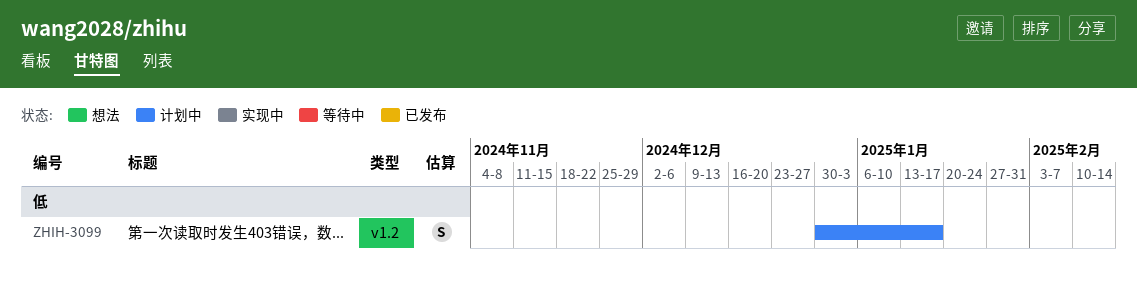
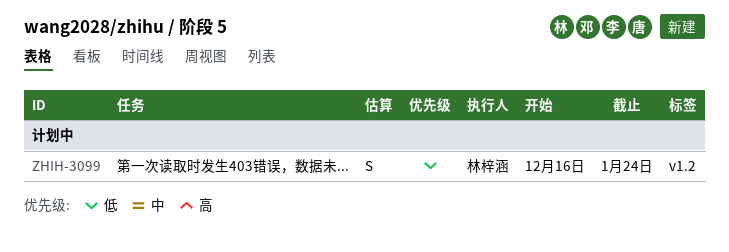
ZHIH-3099, start: Dec 30 -> Dec 16
ZHIH-3099, due: Jan 17 -> Jan 24

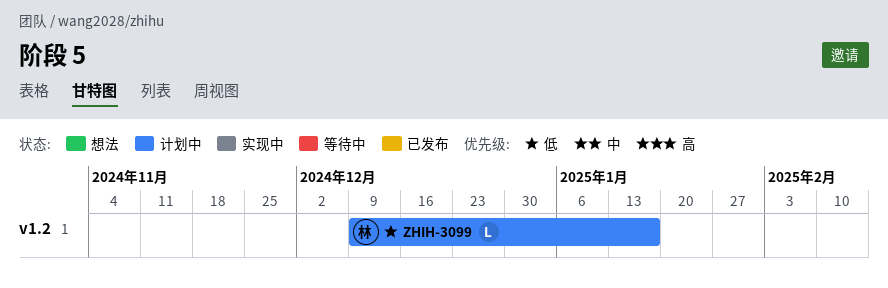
ZHIH-3099, estimate: S -> L
ZHIH-3099, start: Dec 16 -> Dec 9
ZHIH-3099, due: Jan 24 -> Jan 17

